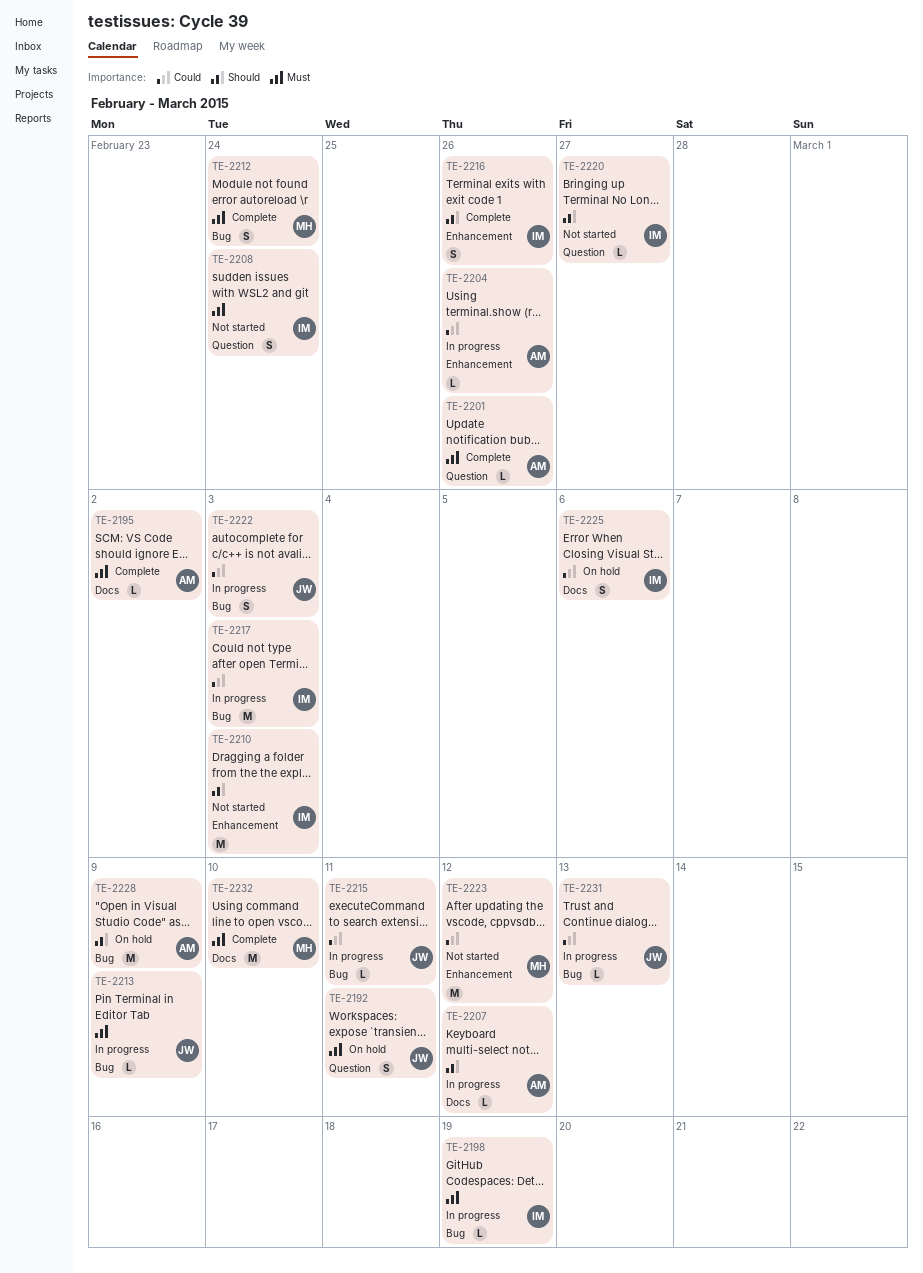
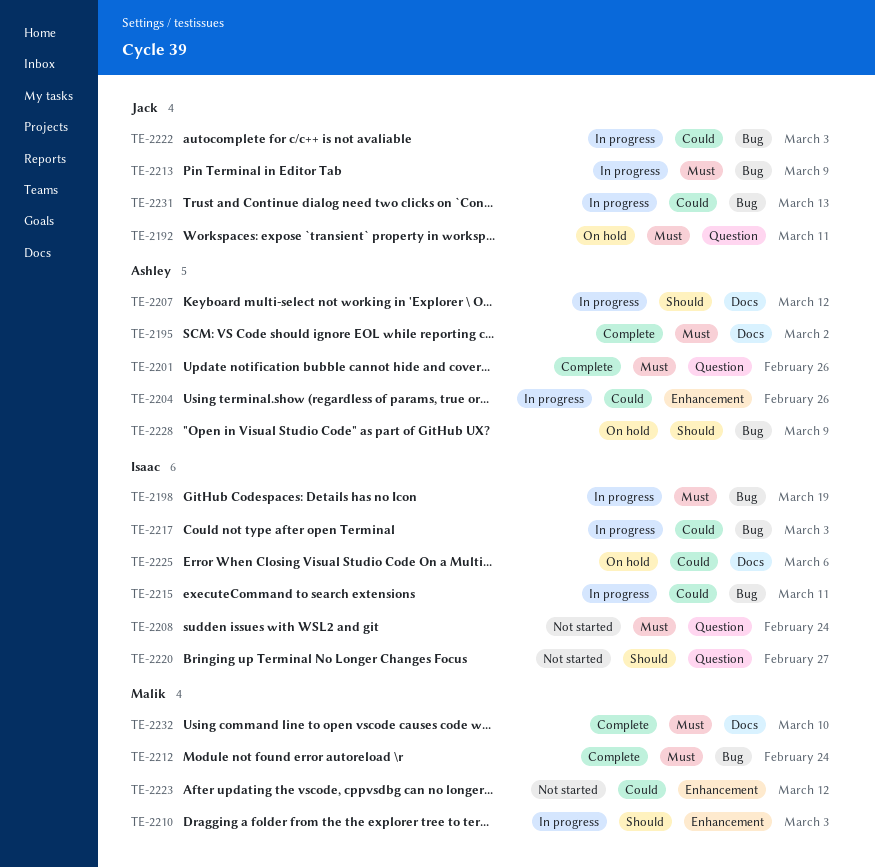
TE-2210, status: Not started -> In progress
TE-2210, owner: Isaac -> Malik
TE-2215, owner: Jack -> Isaac
TE-2216: present -> none

